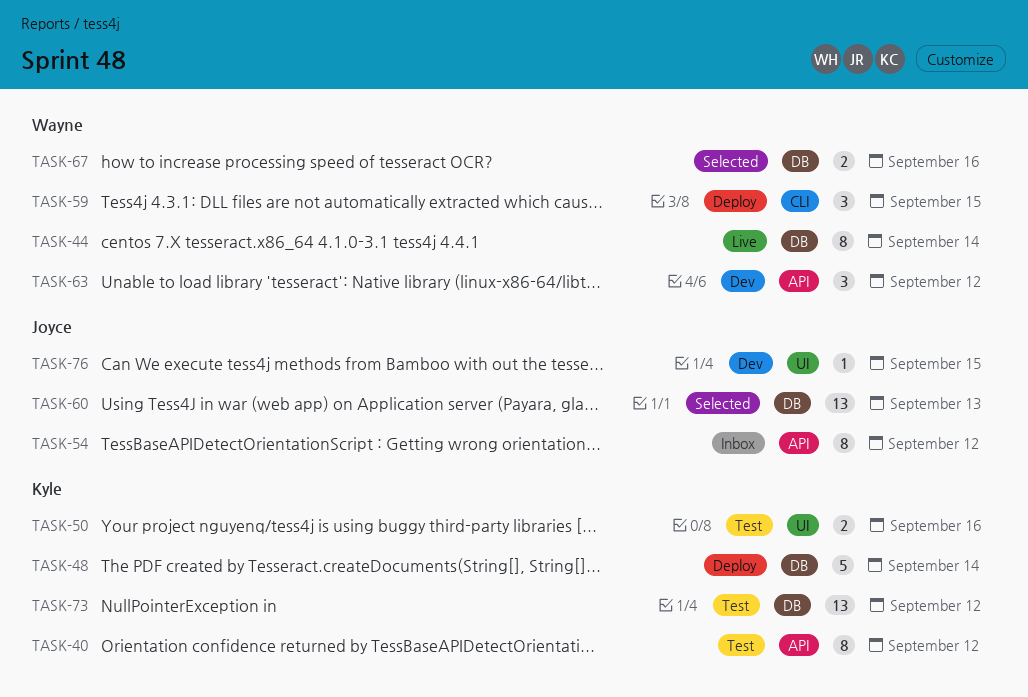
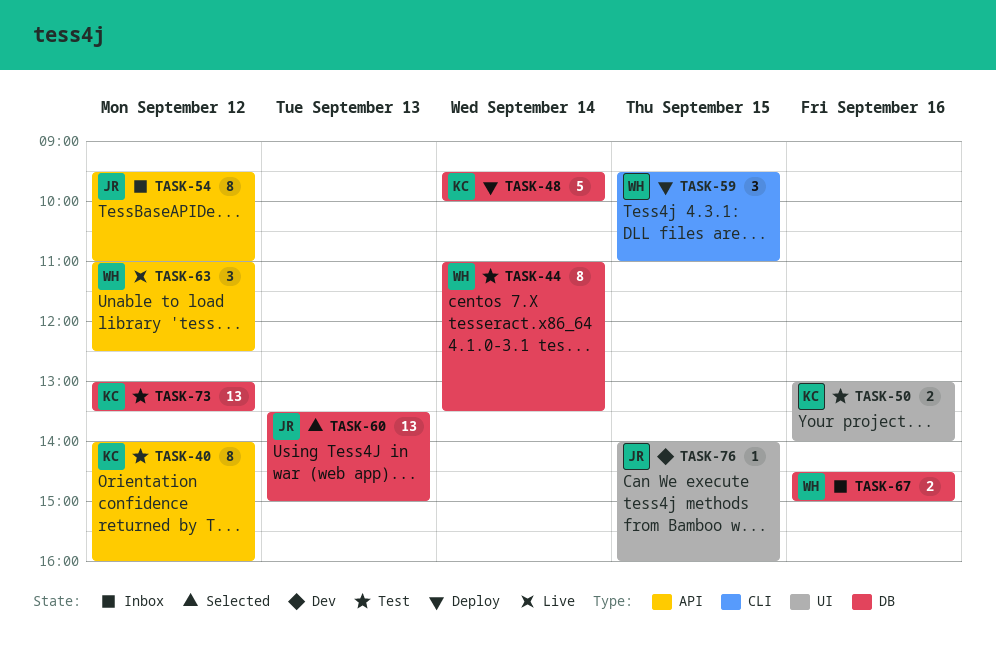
TASK-44, status: Live -> Test
TASK-63, status: Dev -> Live
TASK-67, status: Selected -> Inbox

